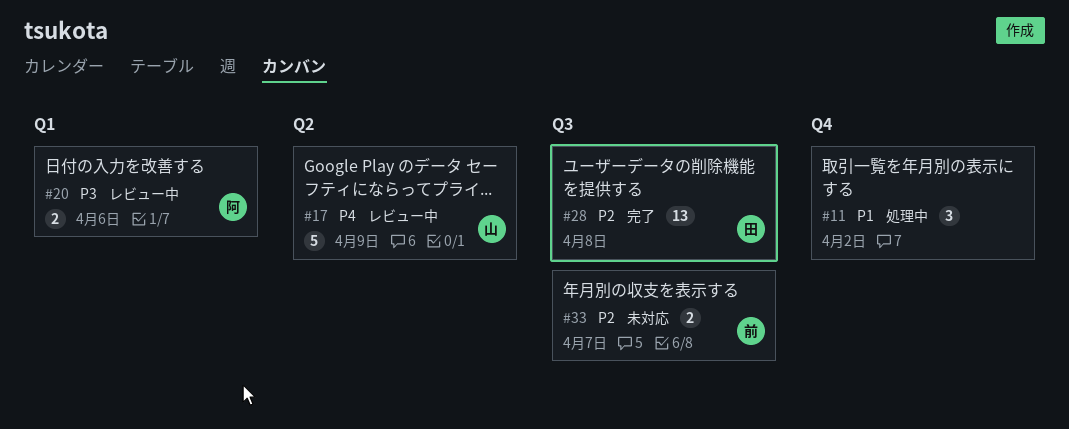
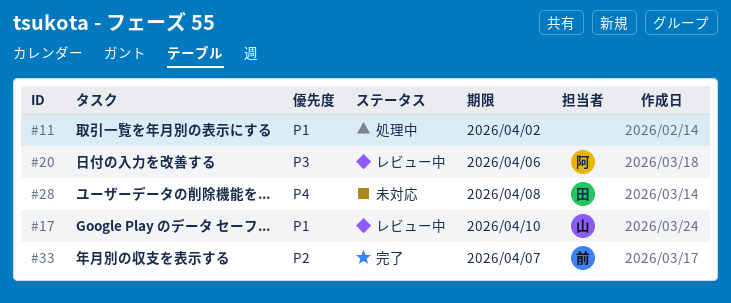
#17, priority: P4 -> P1
#17, due: Apr 9 -> Apr 10
#28, status: 完了 -> 未対応
#28, priority: P2 -> P4
#33, status: 未対応 -> 完了

